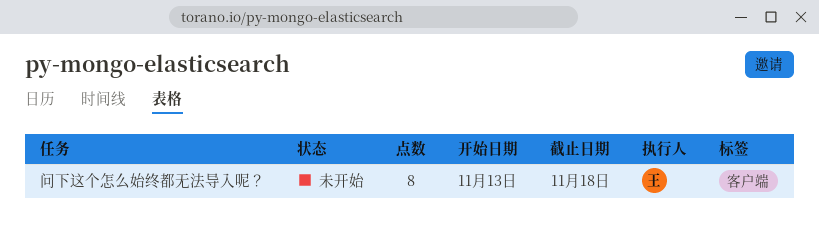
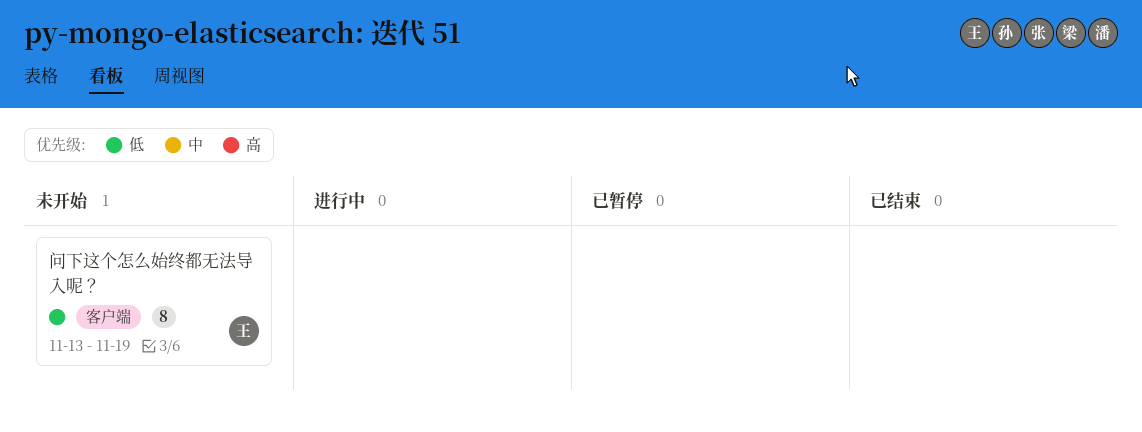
问下这个怎么始终都无法导入呢？, due: Nov 18 -> Nov 19

